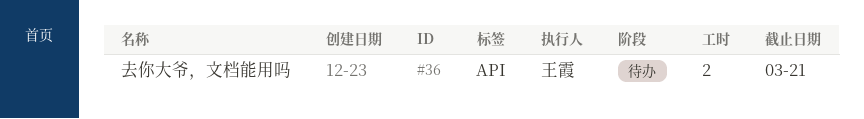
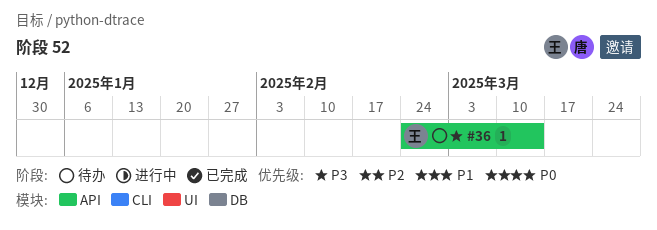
#36, estimate: 2 -> 1
#36, due: Mar 21 -> Mar 14

